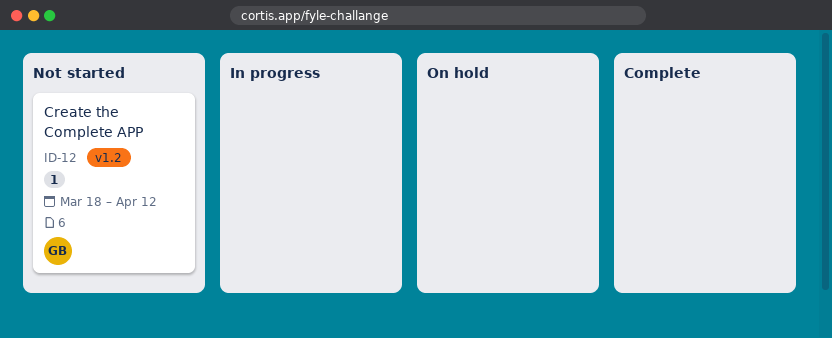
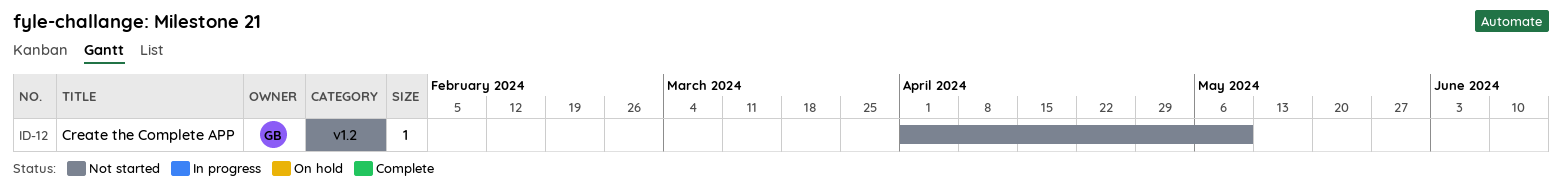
ID-12, start: Mar 18 -> Apr 1
ID-12, due: Apr 12 -> May 10

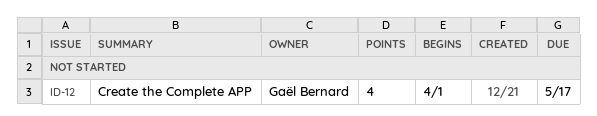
ID-12, estimate: 1 -> 4
ID-12, due: May 10 -> May 17

